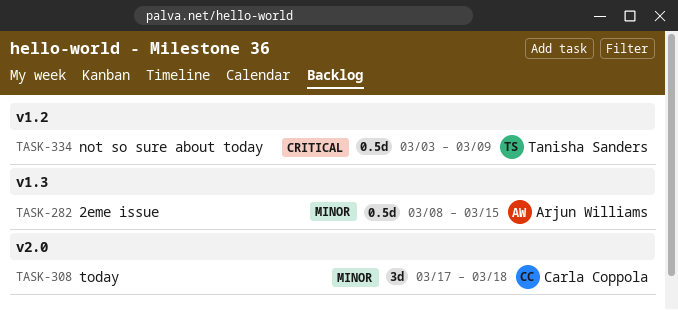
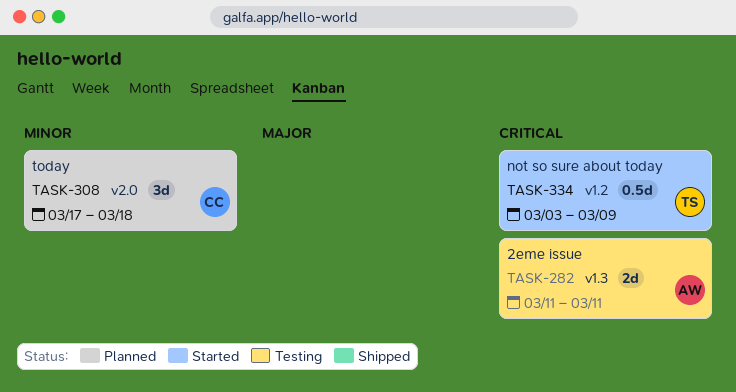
TASK-282, priority: Minor -> Critical
TASK-282, estimate: 0.5d -> 2d
TASK-282, start: Mar 8 -> Mar 11
TASK-282, due: Mar 15 -> Mar 11

